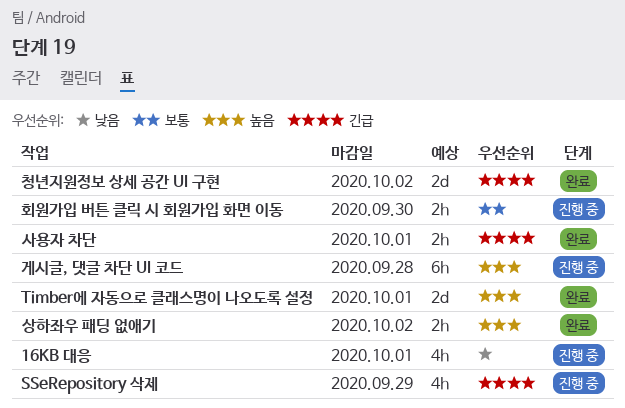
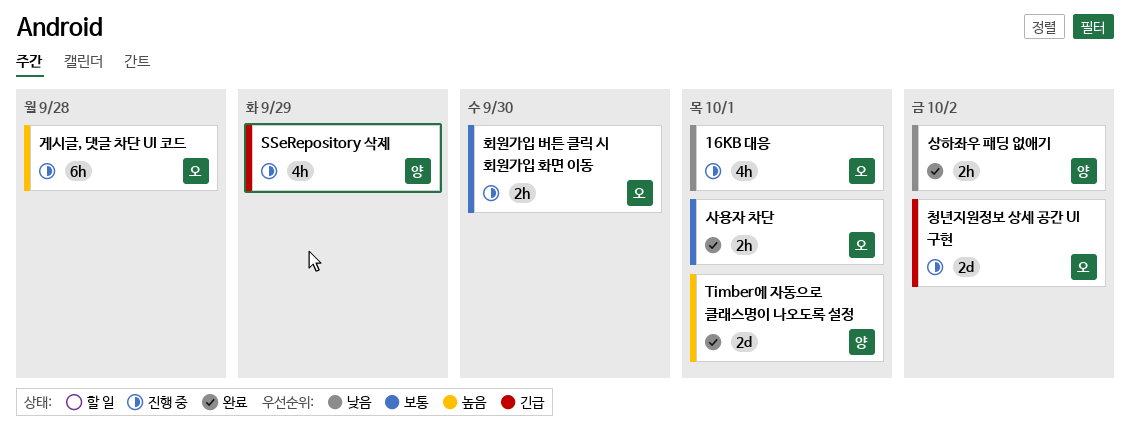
사용자 차단, priority: 긴급 -> 보통
상하좌우 패딩 없애기, priority: 높음 -> 낮음
청년지원정보 상세 공간 UI 구현, status: 완료 -> 진행 중

